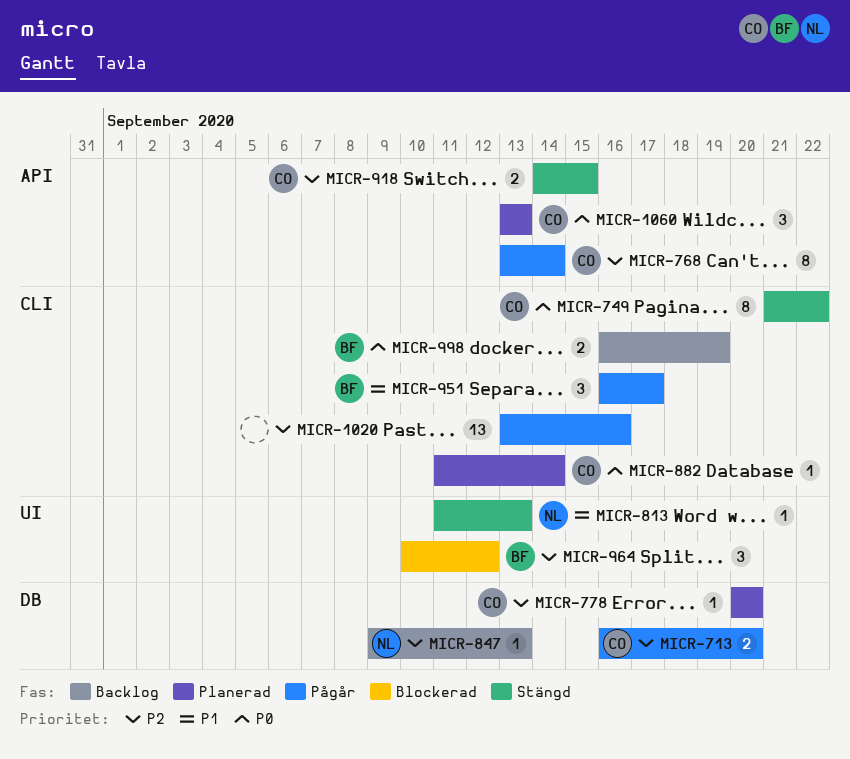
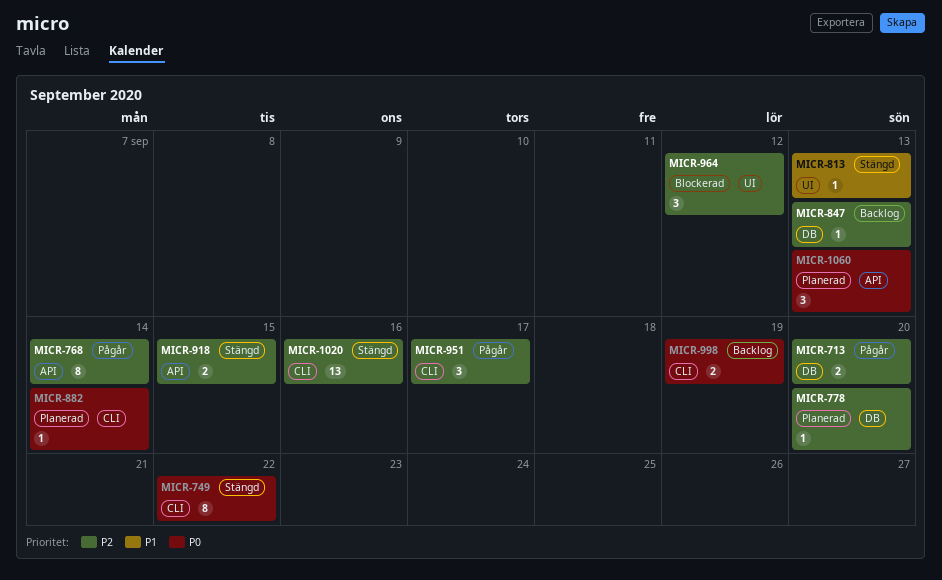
MICR-951, priority: P1 -> P2
MICR-1020, status: Pågår -> Stängd

